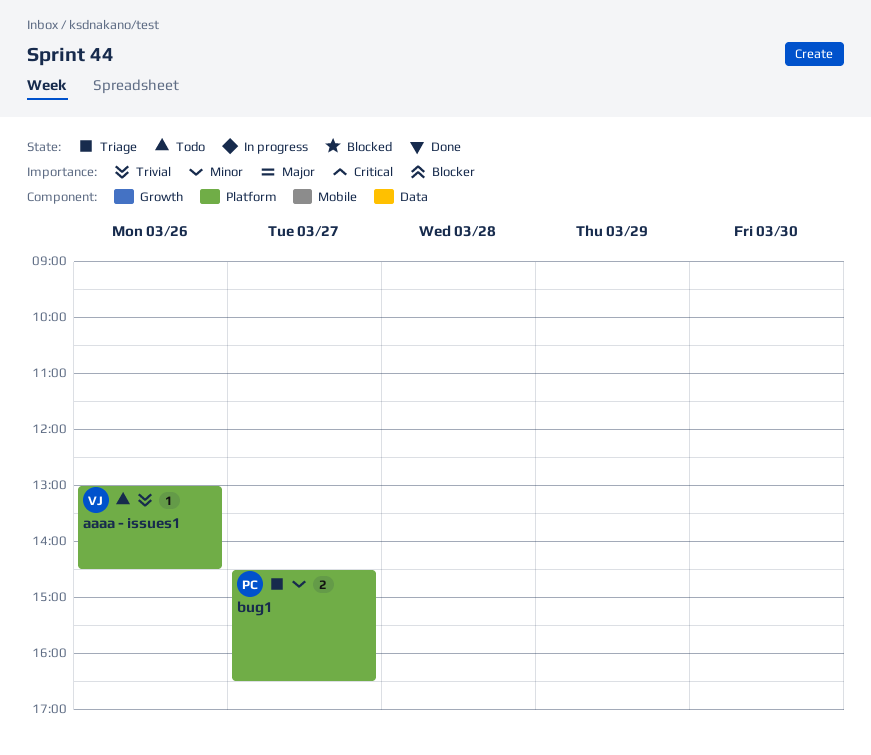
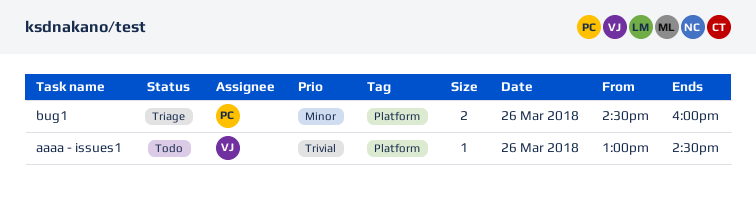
bug1, day: Mar 27 -> Mar 26
bug1, ends: 16:30 -> 16:00

